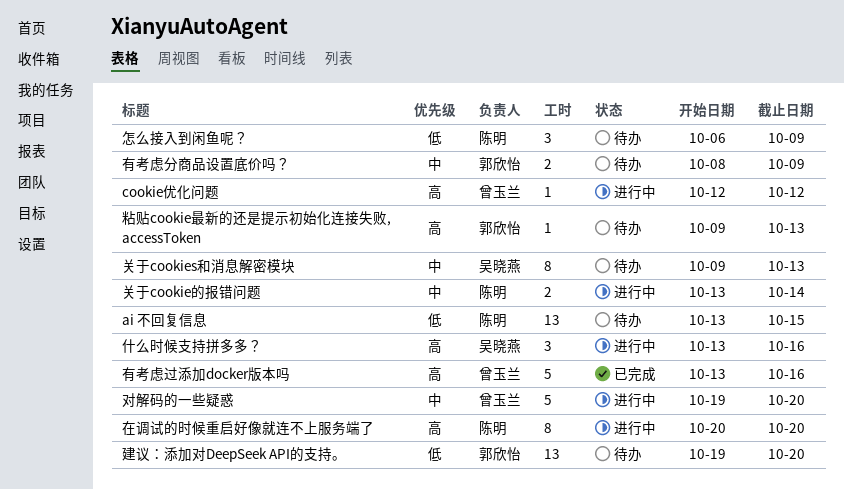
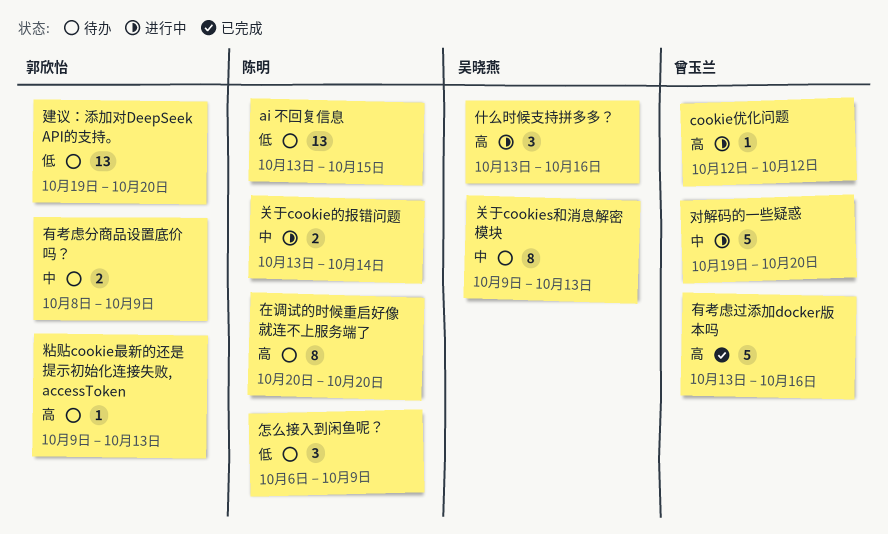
在调试的时候重启好像就连不上服务端了, status: 进行中 -> 待办

